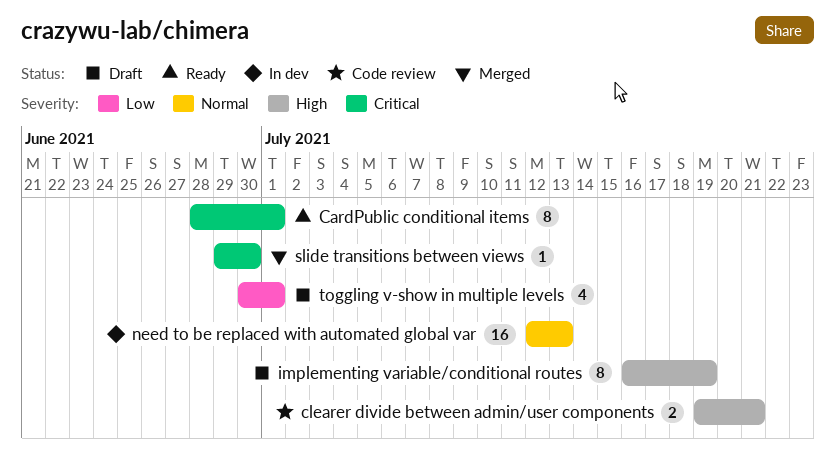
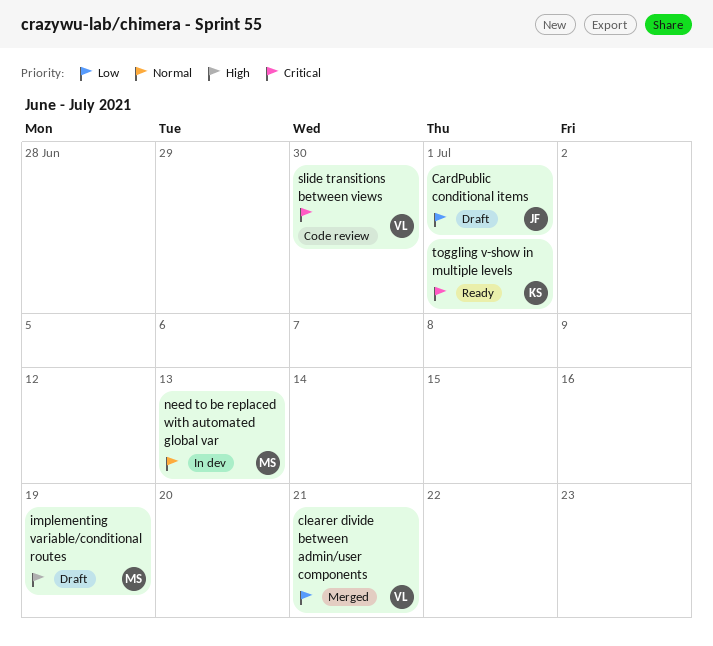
CardPublic conditional items, status: Ready -> Draft
CardPublic conditional items, priority: Critical -> Low
clearer divide between admin/user components, status: Code review -> Merged
clearer divide between admin/user components, priority: High -> Low
slide transitions between views, status: Merged -> Code review
toggling v-show in multiple levels, status: Draft -> Ready
toggling v-show in multiple levels, priority: Low -> Critical

